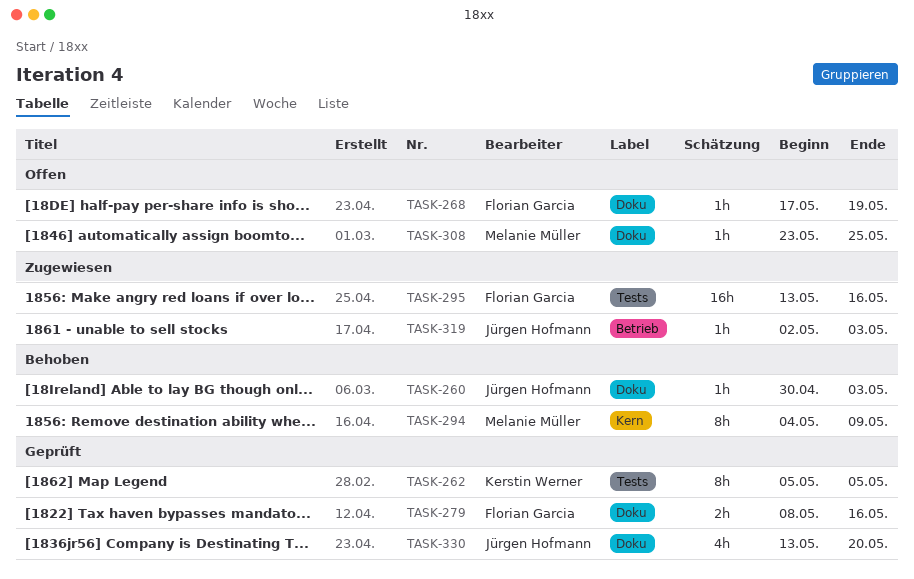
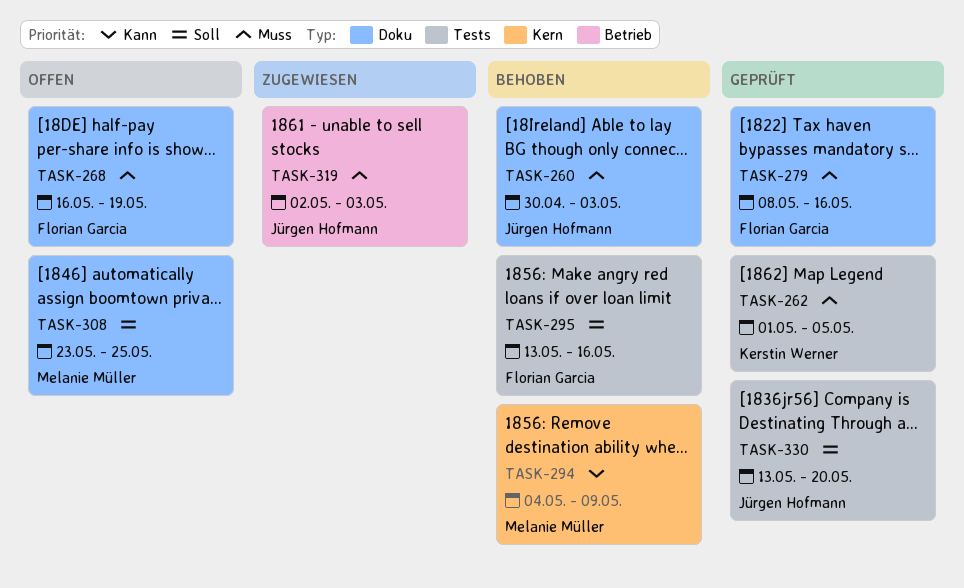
TASK-262, start: May 5 -> May 1
TASK-268, start: May 17 -> May 16
TASK-295, status: Zugewiesen -> Behoben
TASK-330, label: Doku -> Tests

